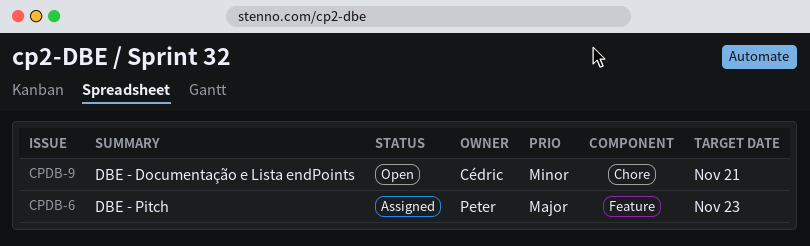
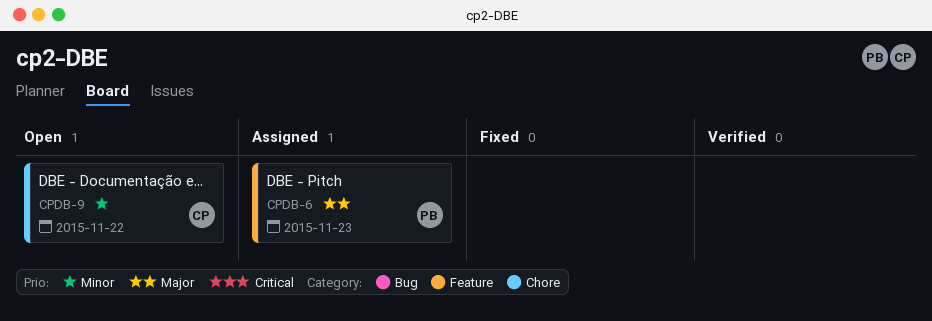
CPDB-9, due: Nov 21 -> Nov 22

